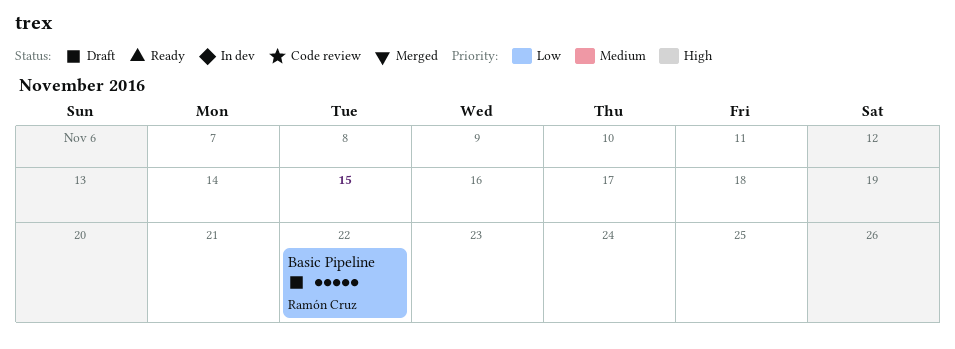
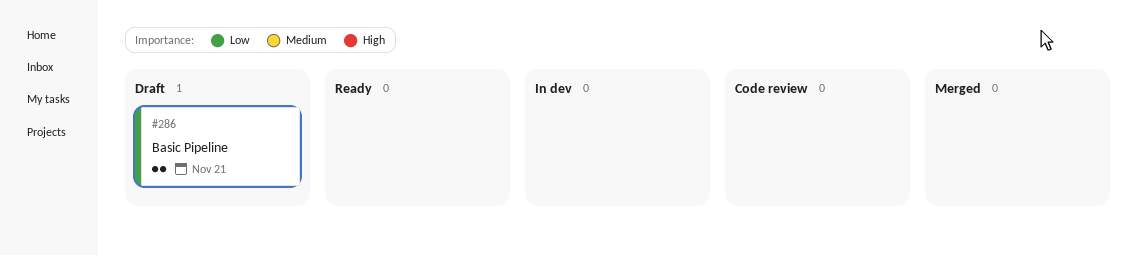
Basic Pipeline, estimate: 5 -> 2
Basic Pipeline, due: Nov 22 -> Nov 21

